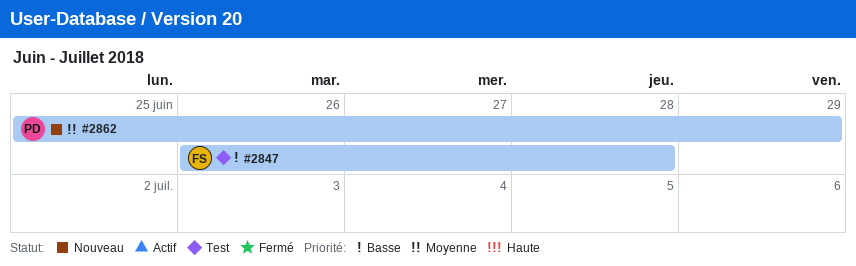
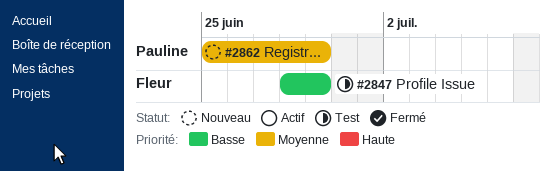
#2847, start: Jun 26 -> Jun 28
#2847, due: Jun 28 -> Jun 29

